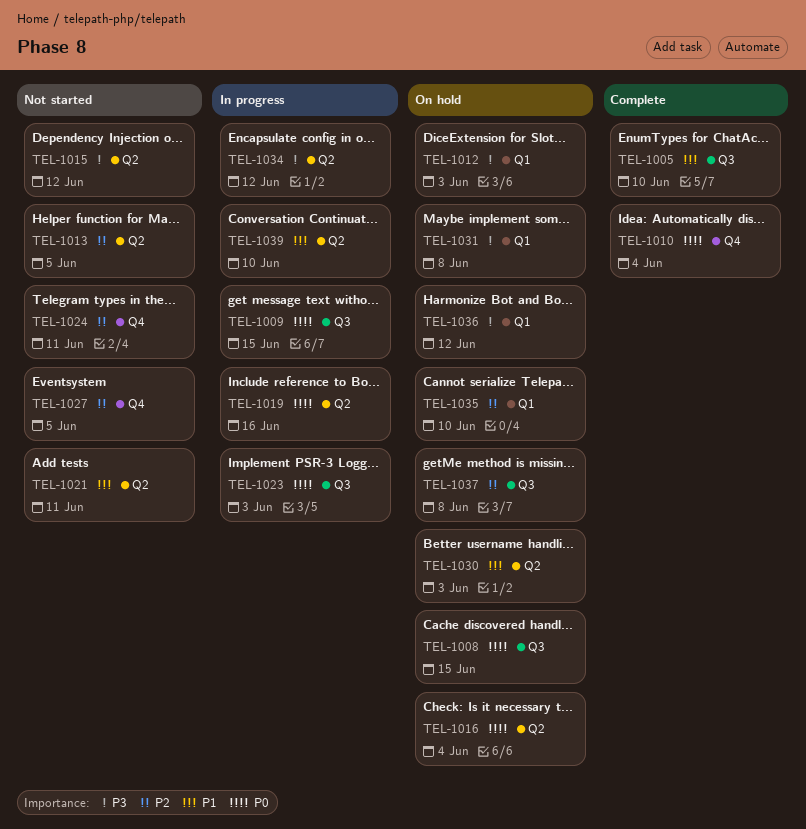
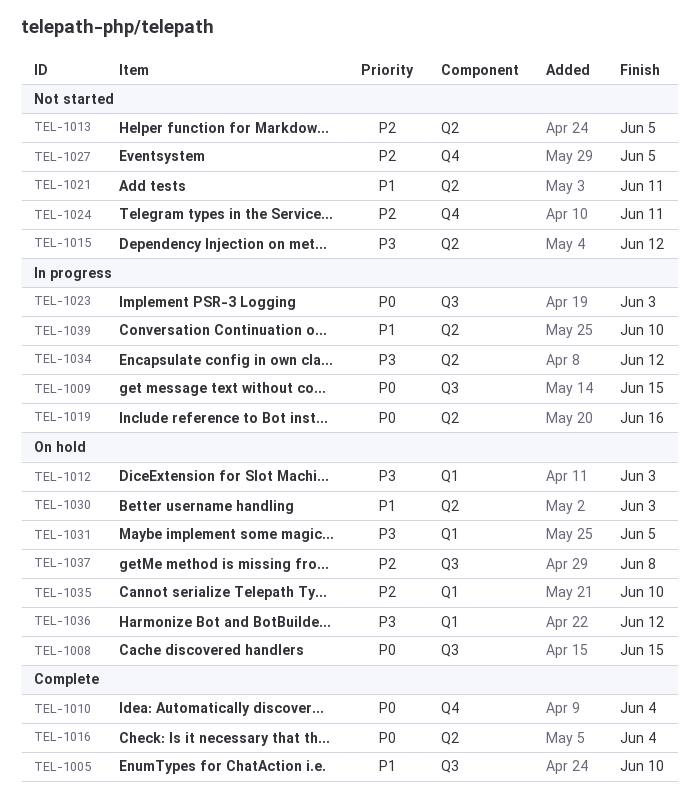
TEL-1016, status: On hold -> Complete
TEL-1031, due: Jun 8 -> Jun 5

